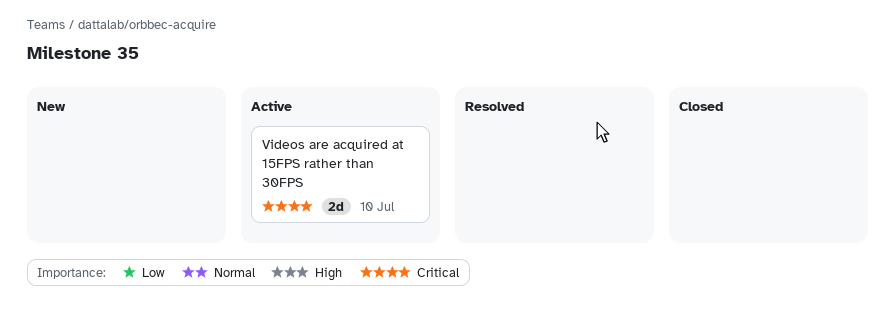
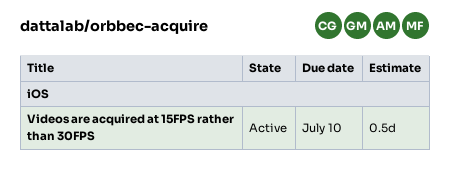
Videos are acquired at 15FPS rather than 30FPS, estimate: 2d -> 0.5d

